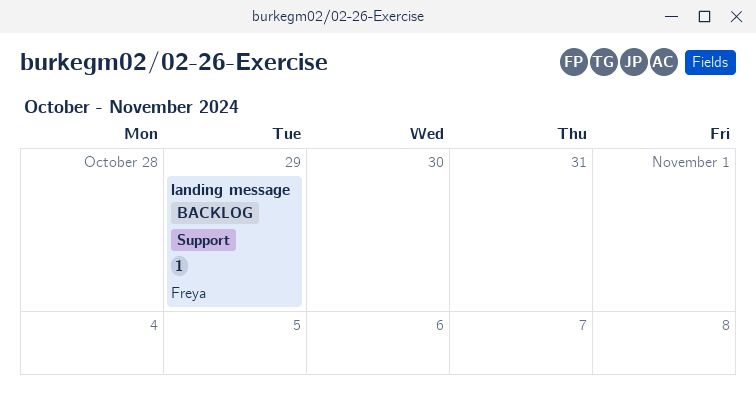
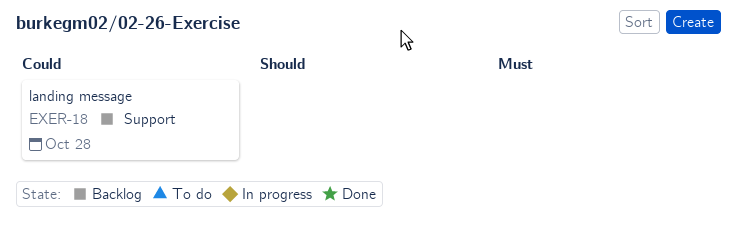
landing message, due: Oct 29 -> Oct 28

